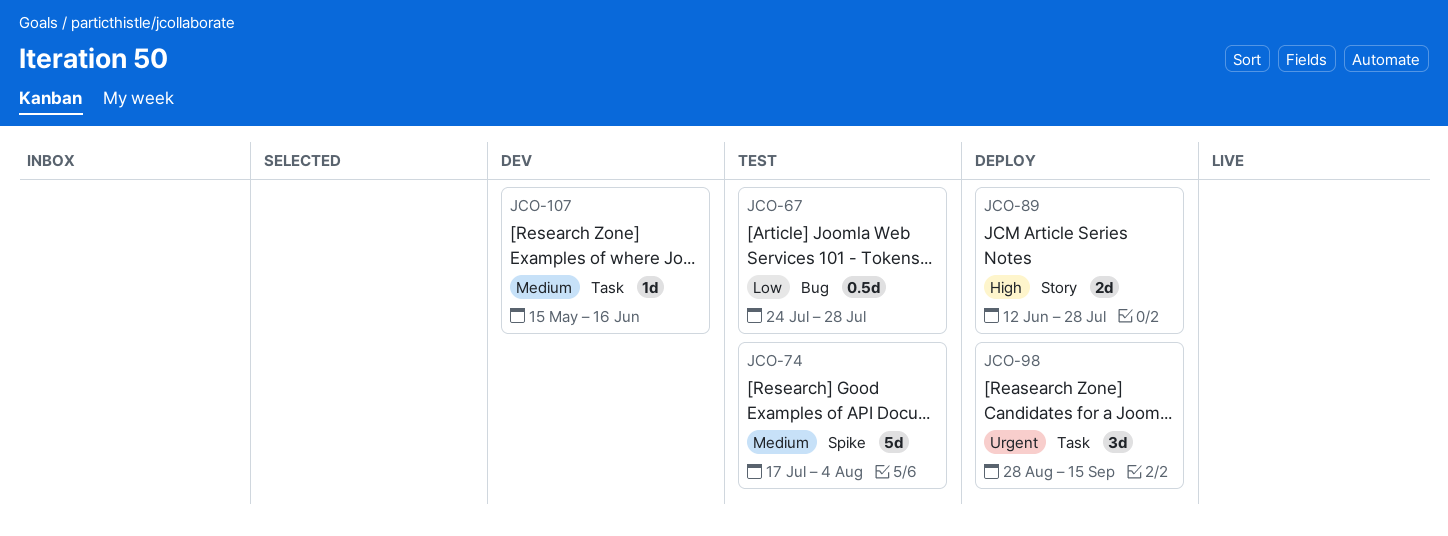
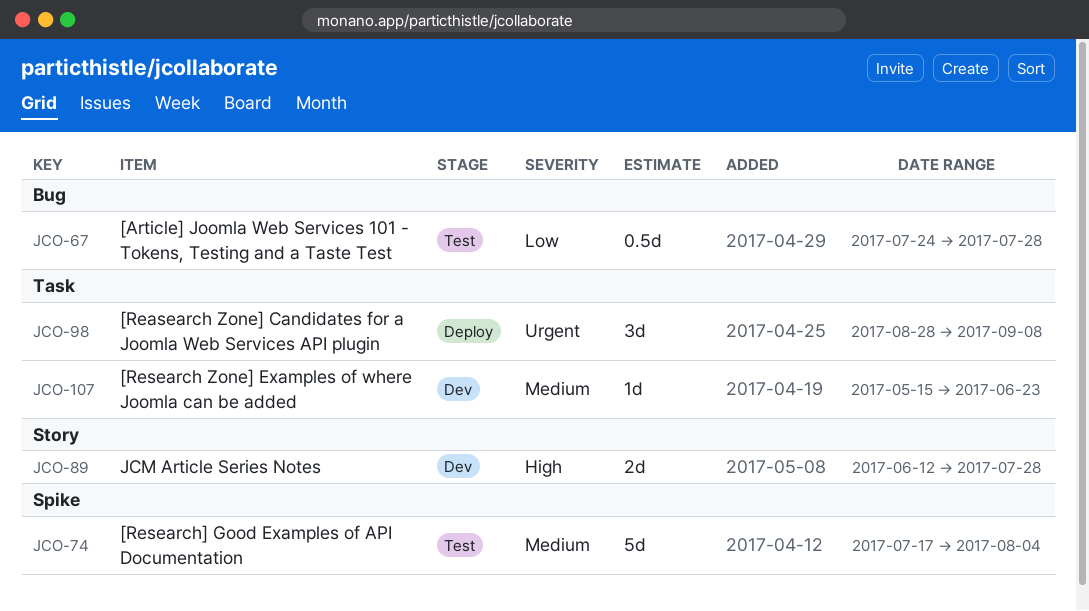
JCO-89, status: Deploy -> Dev
JCO-98, due: Sep 15 -> Sep 8
JCO-107, due: Jun 16 -> Jun 23

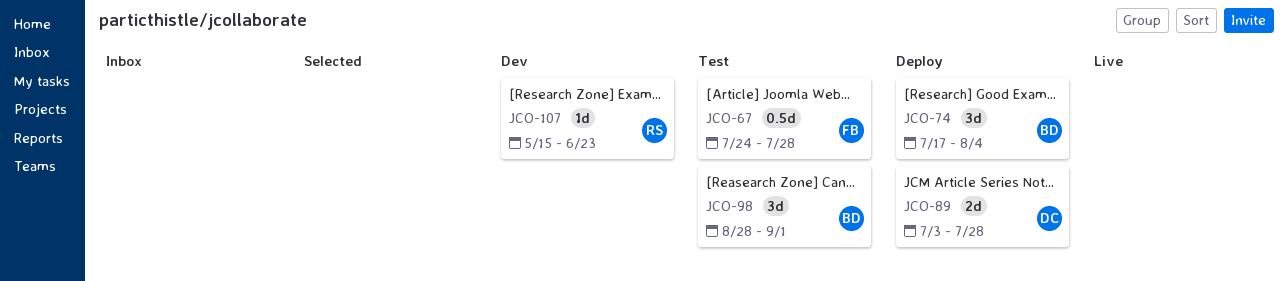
JCO-74, status: Test -> Deploy
JCO-74, estimate: 5d -> 3d
JCO-89, status: Dev -> Deploy
JCO-89, start: Jun 12 -> Jul 3
JCO-98, status: Deploy -> Test
JCO-98, due: Sep 8 -> Sep 1

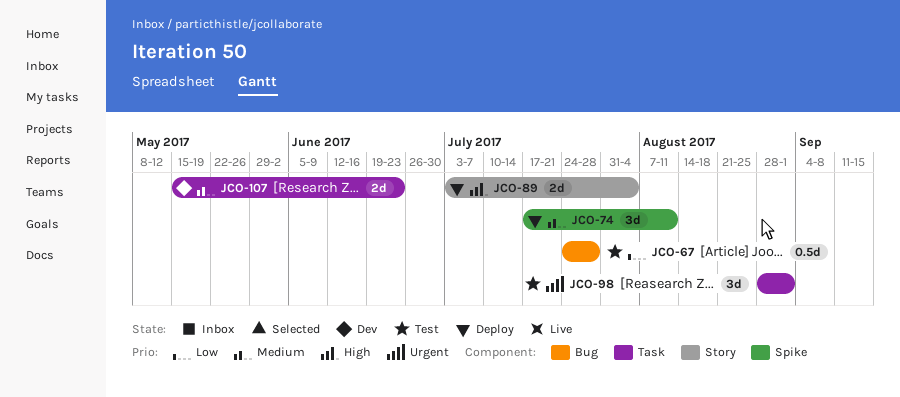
JCO-74, due: Aug 4 -> Aug 11
JCO-89, due: Jul 28 -> Aug 4
JCO-107, estimate: 1d -> 2d

